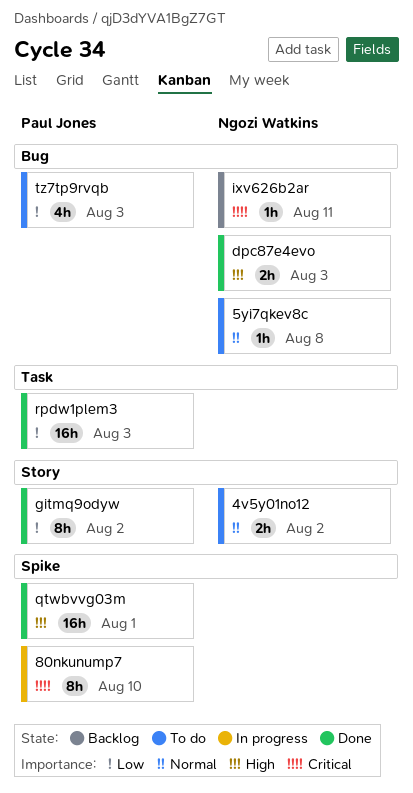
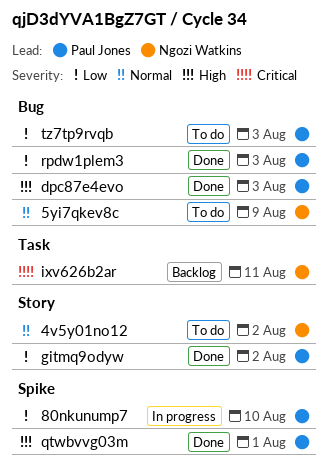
5yi7qkev8c, due: Aug 8 -> Aug 9
80nkunump7, priority: Critical -> Low
dpc87e4evo, owner: Ngozi Watkins -> Paul Jones
ixv626b2ar, label: Bug -> Task
rpdw1plem3, label: Task -> Bug

